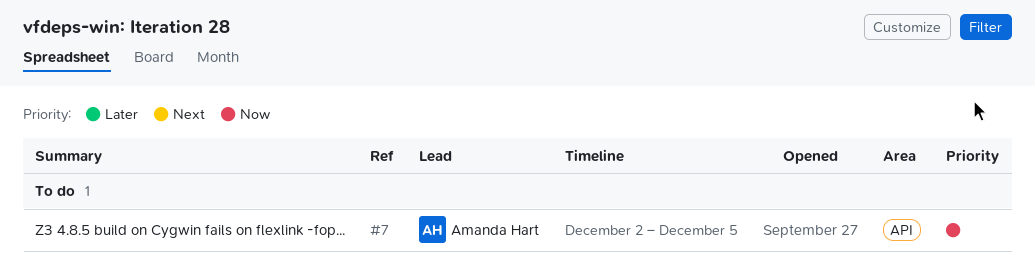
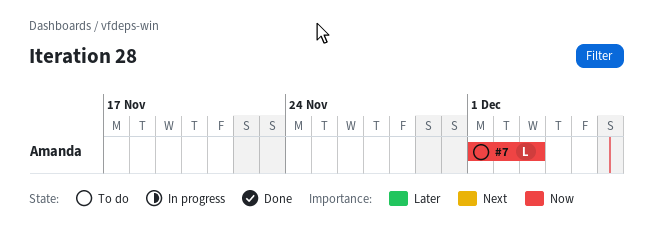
#7, start: Dec 2 -> Dec 1
#7, due: Dec 5 -> Dec 3

